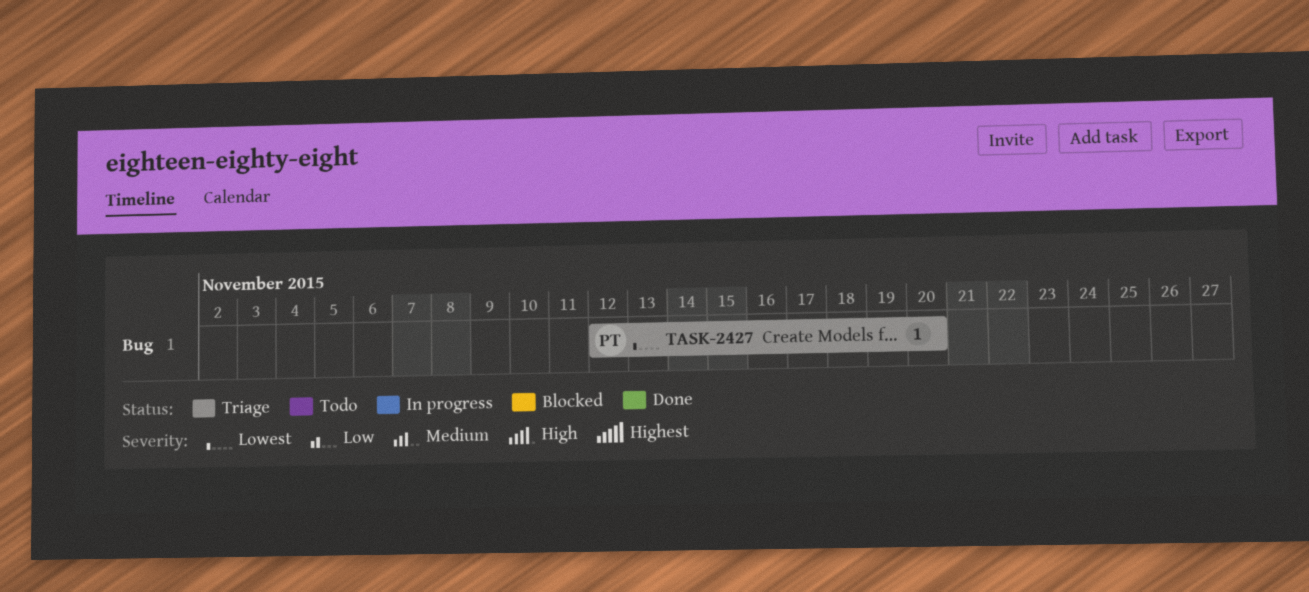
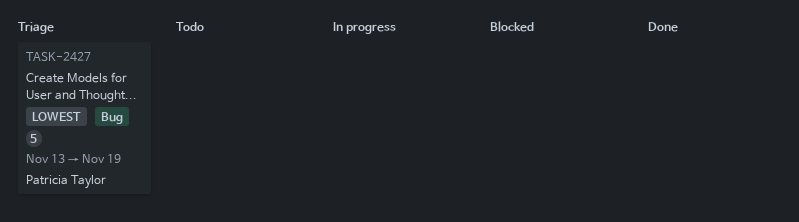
TASK-2427, estimate: 1 -> 5
TASK-2427, start: Nov 12 -> Nov 13
TASK-2427, due: Nov 20 -> Nov 19

